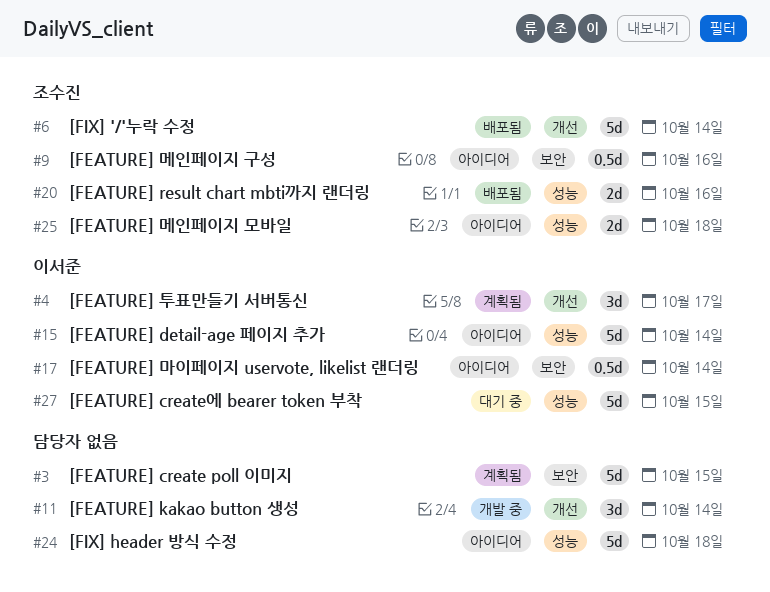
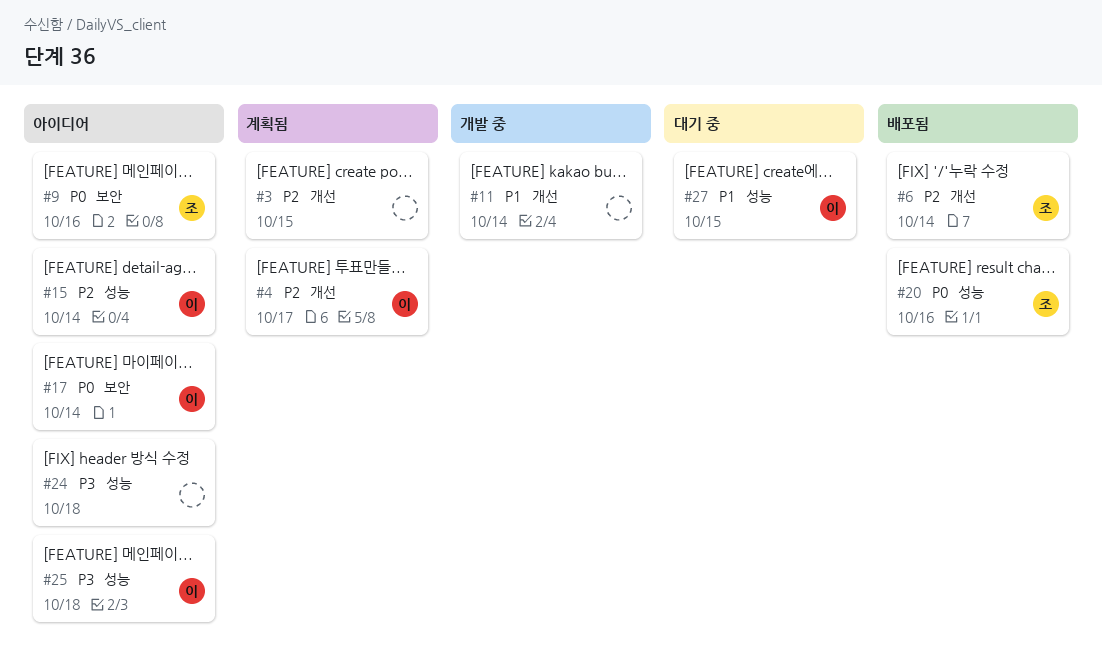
#3, label: 보안 -> 개선
#25, owner: 조수진 -> 이서준

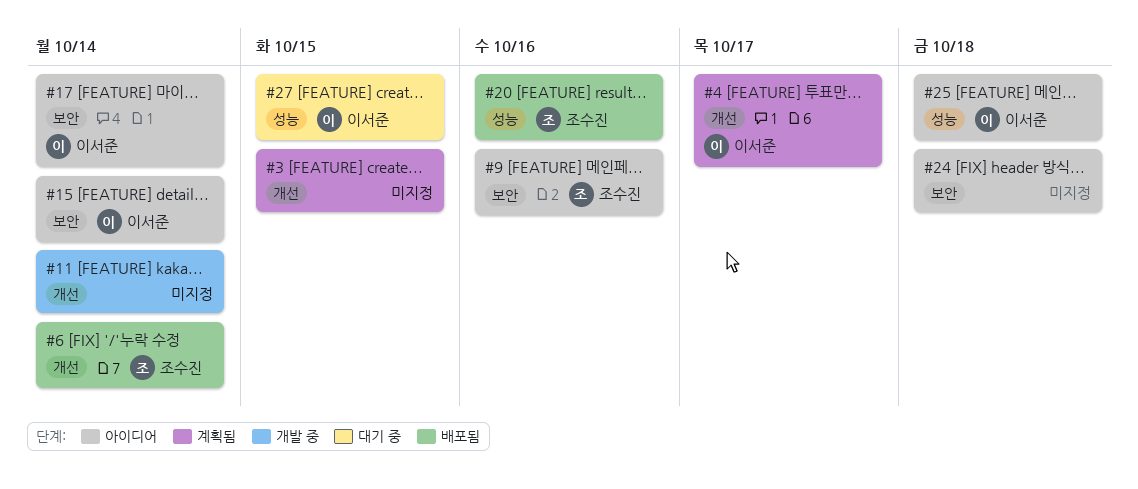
#15, label: 성능 -> 보안
#24, label: 성능 -> 보안

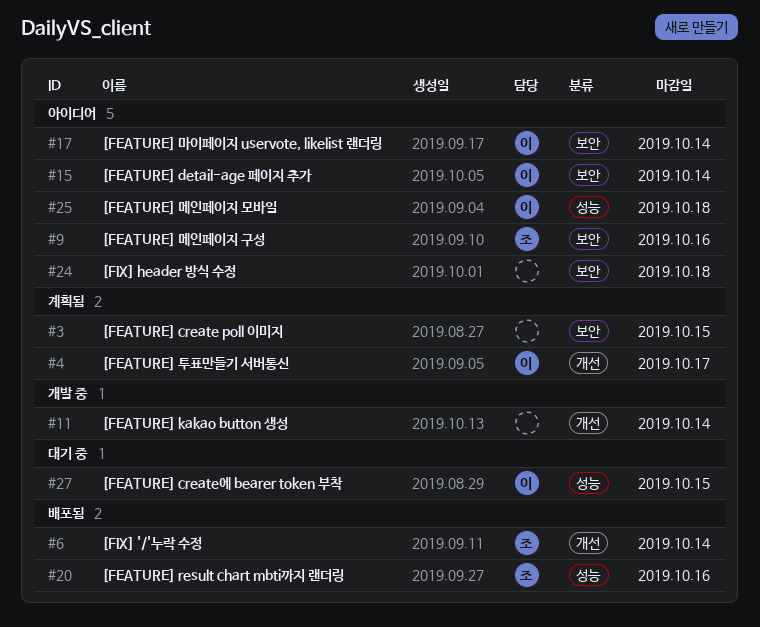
#3, label: 개선 -> 보안

